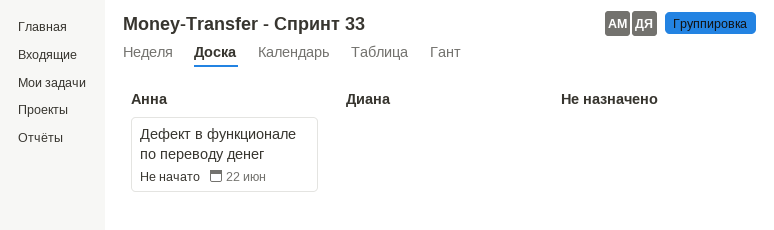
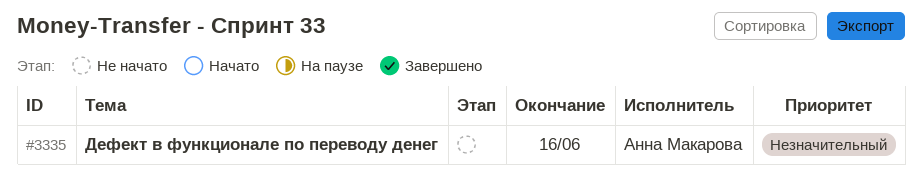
Дефект в функционале по переводу денег, due: Jun 22 -> Jun 16

